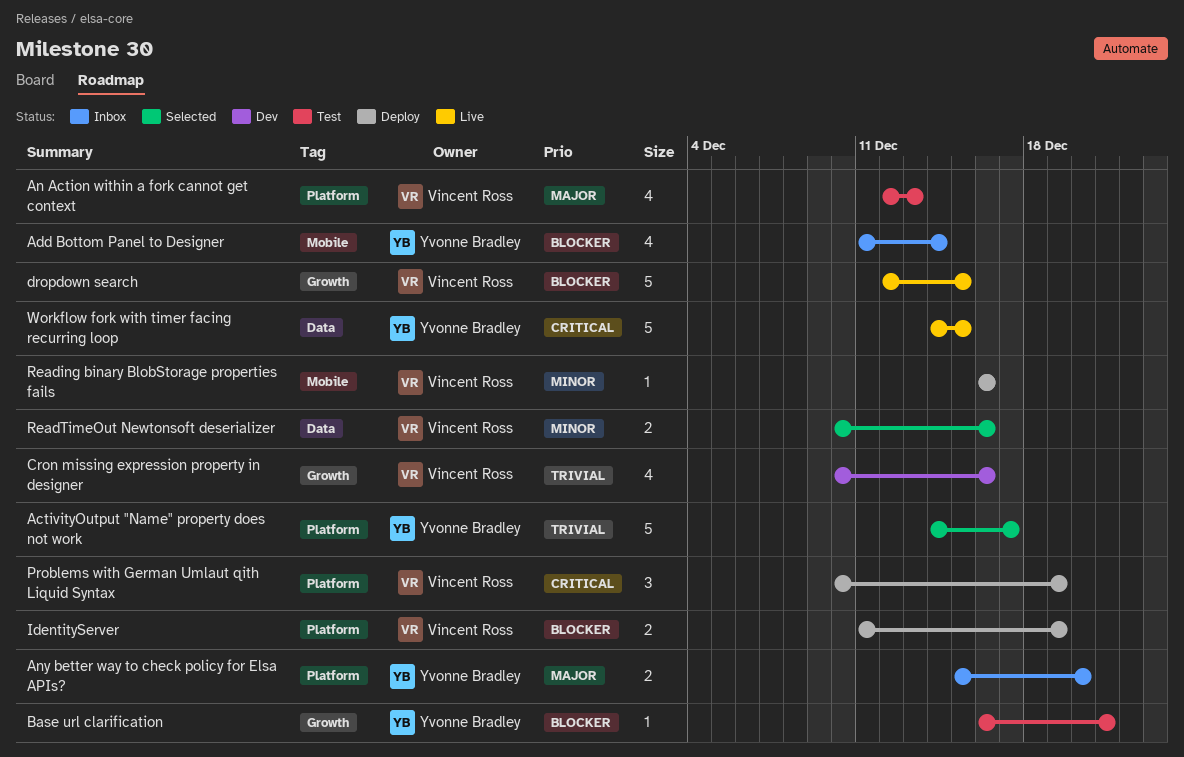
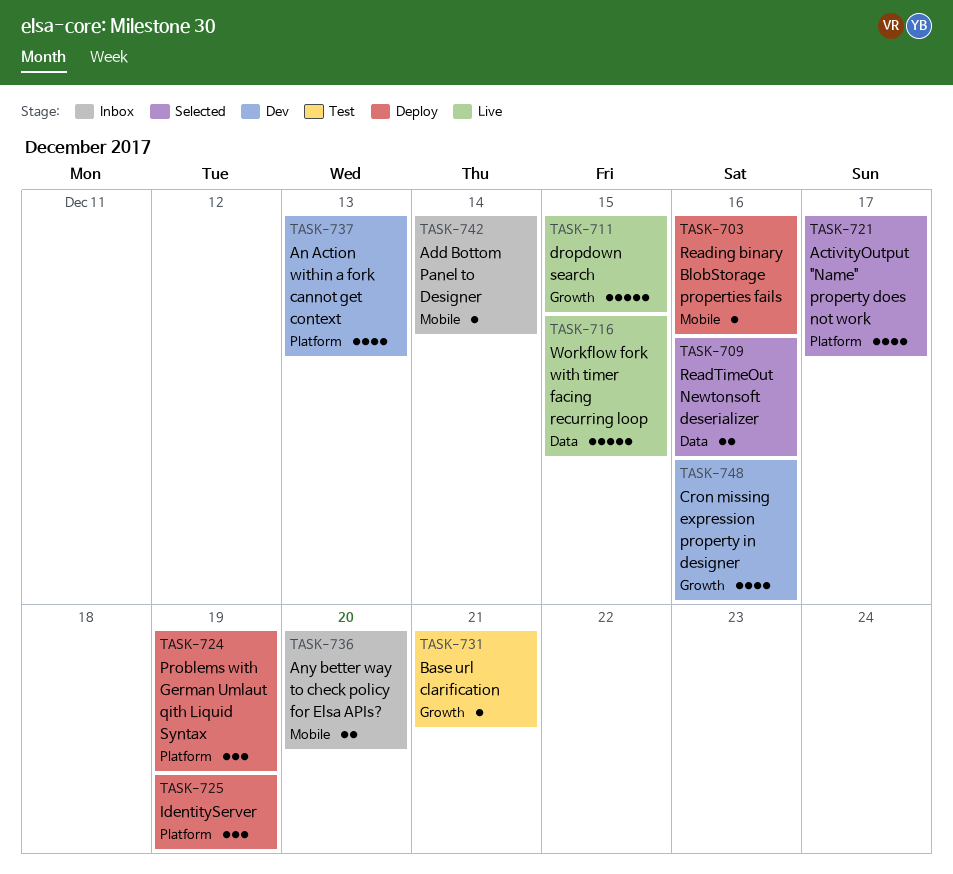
ActivityOutput "Name" property does not work, estimate: 5 -> 4
Add Bottom Panel to Designer, estimate: 4 -> 1
An Action within a fork cannot get context, status: Test -> Dev
Any better way to check policy for Elsa APIs?, label: Platform -> Mobile
IdentityServer, estimate: 2 -> 3

